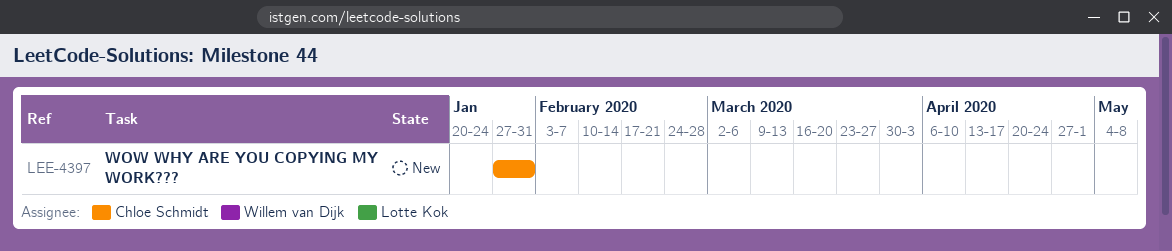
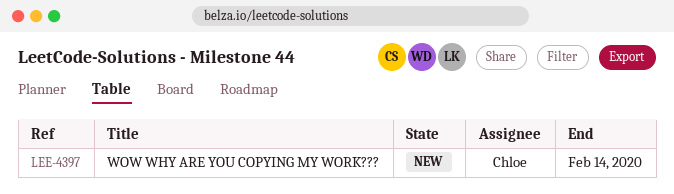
LEE-4397, due: Jan 31 -> Feb 14

